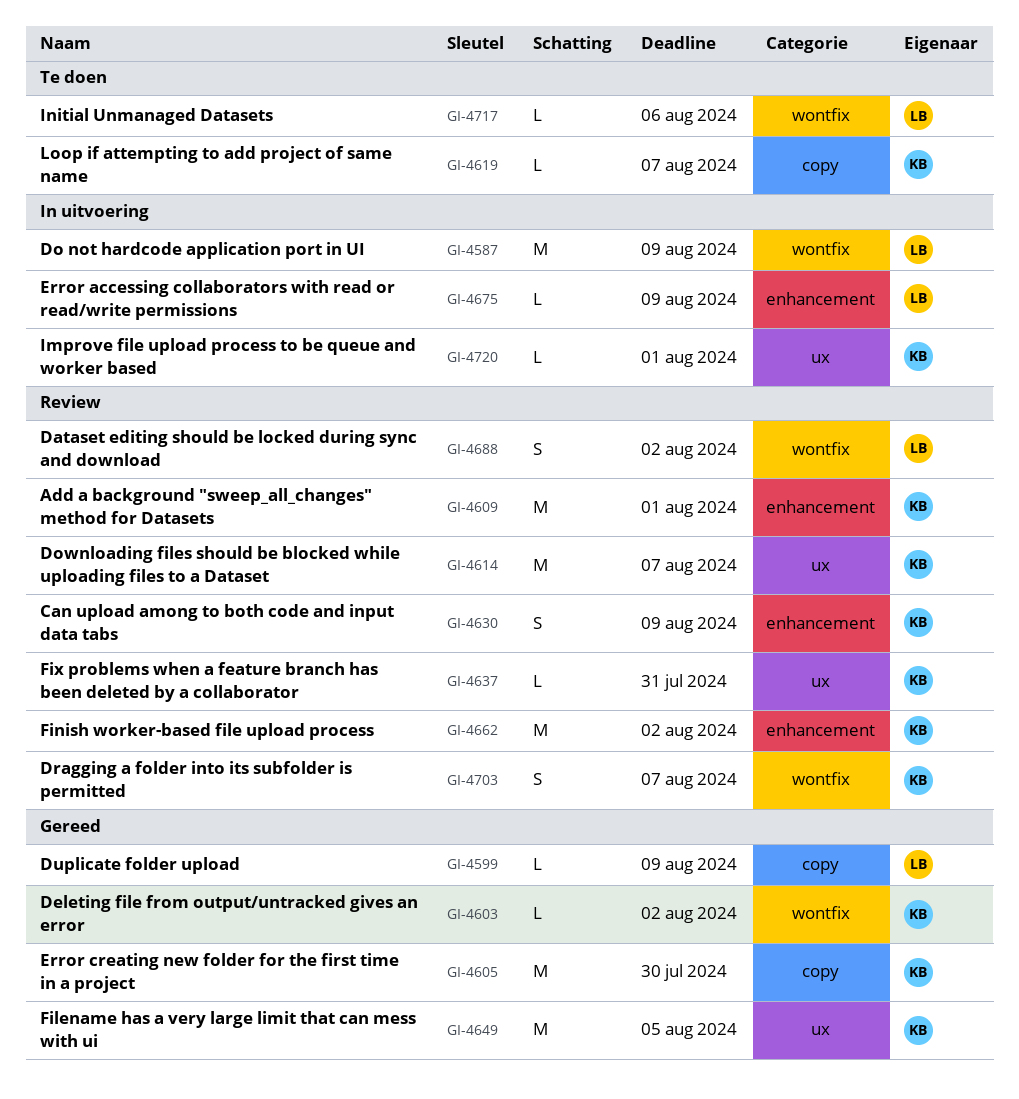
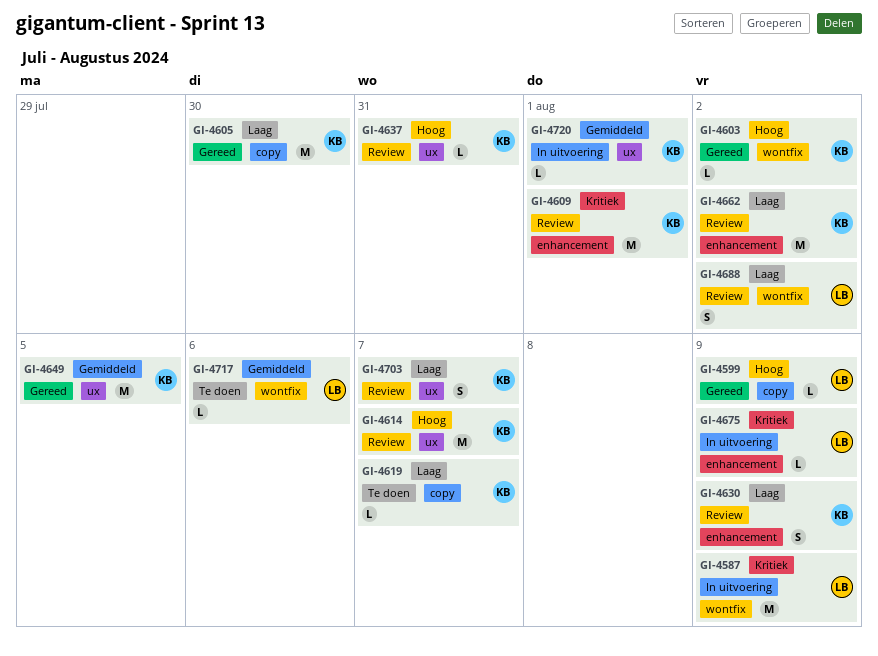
GI-4703, label: wontfix -> ux

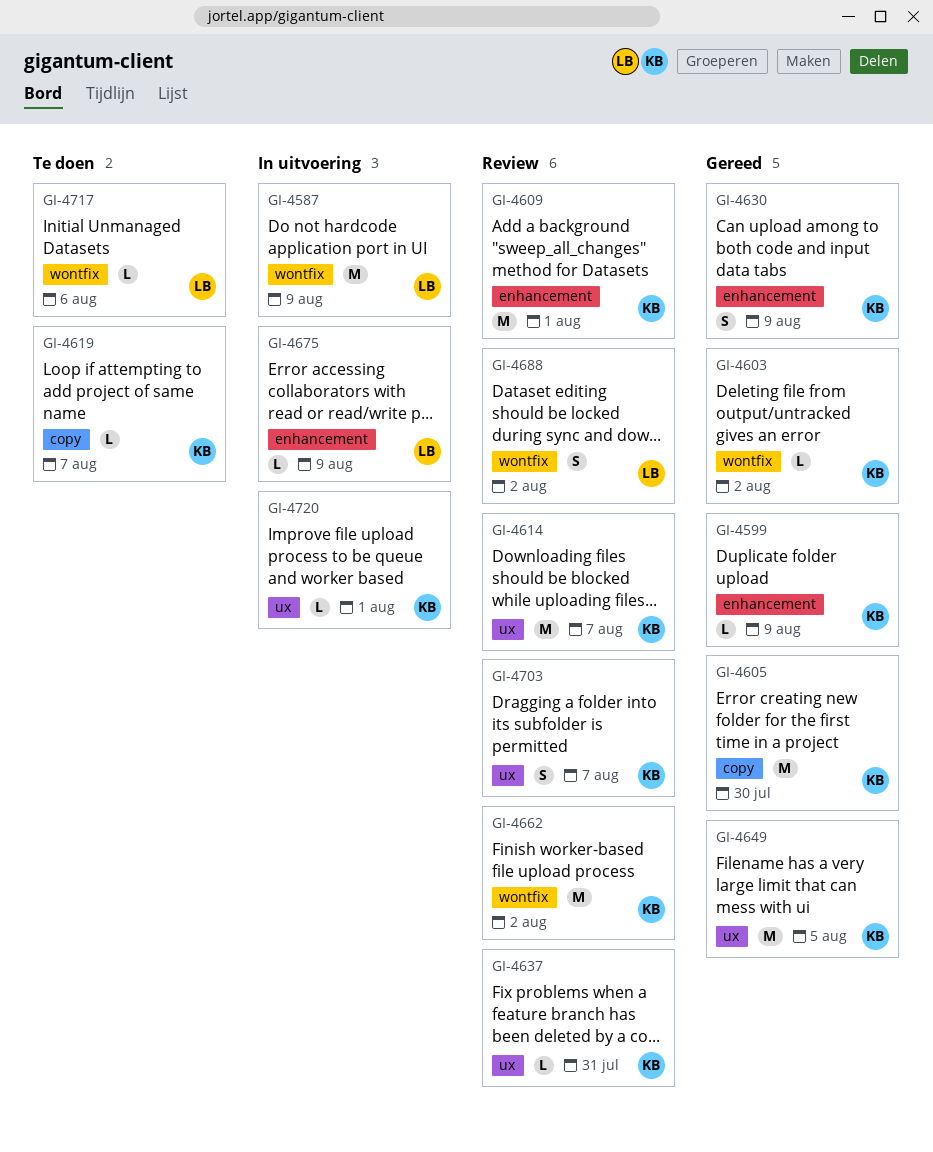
GI-4599, owner: LB -> KB
GI-4599, label: copy -> enhancement
GI-4630, status: Review -> Gereed
GI-4662, label: enhancement -> wontfix

